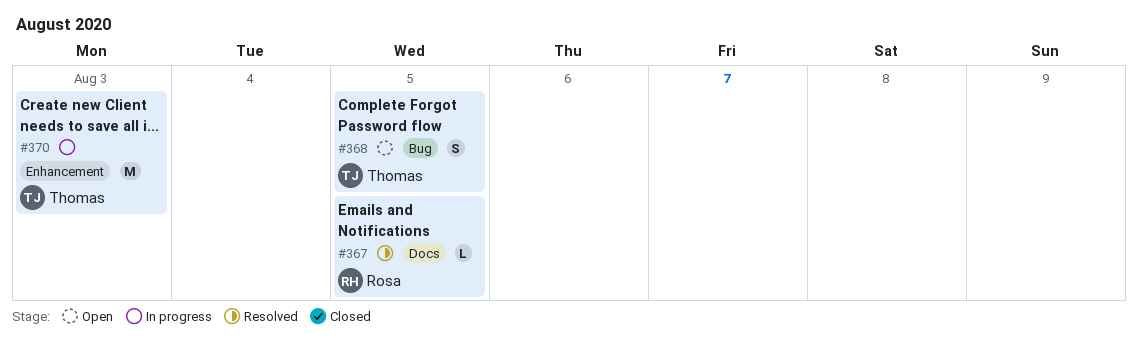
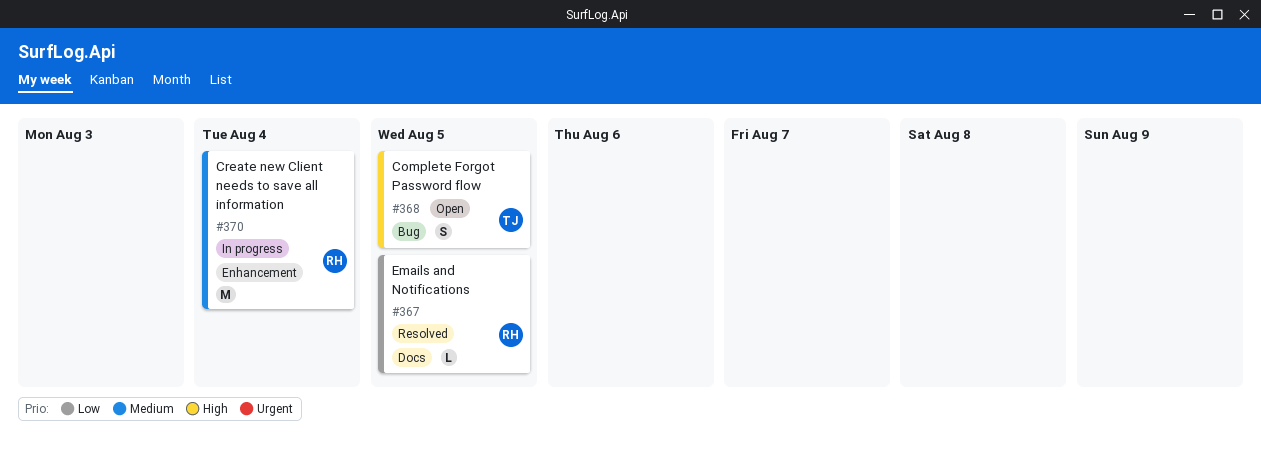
#370, owner: Thomas -> Rosa
#370, due: Aug 3 -> Aug 4

